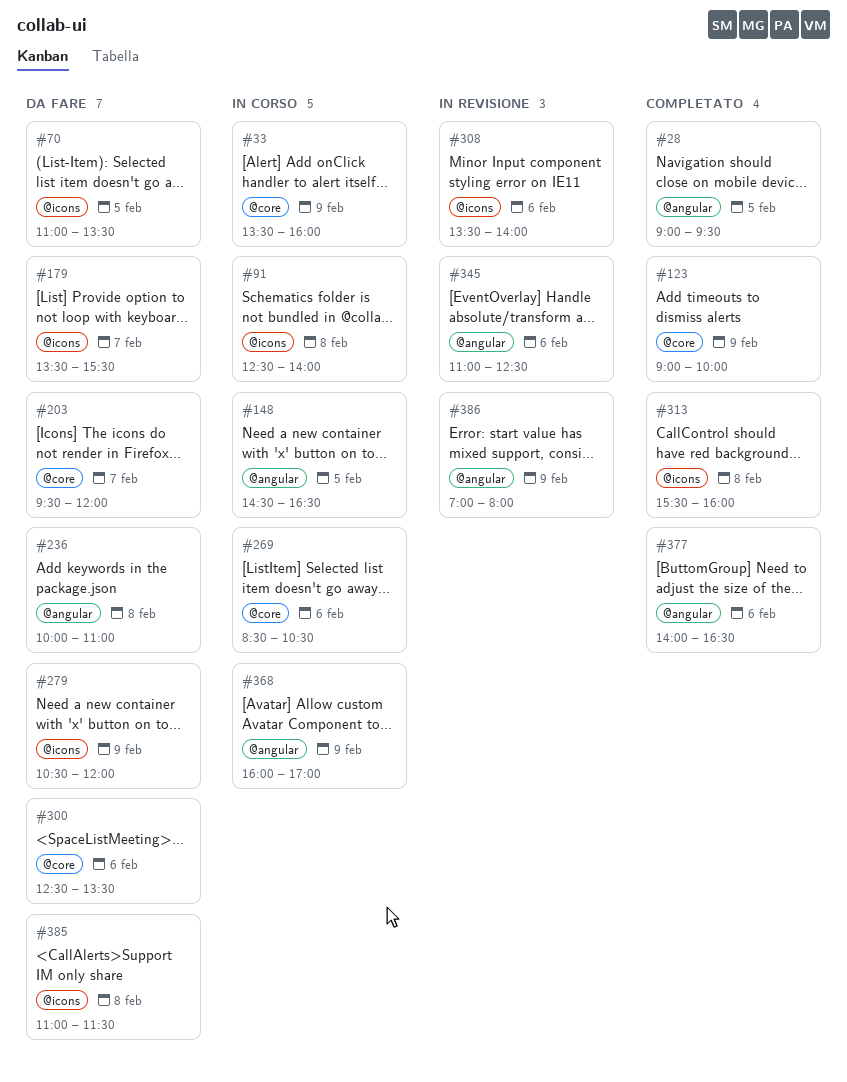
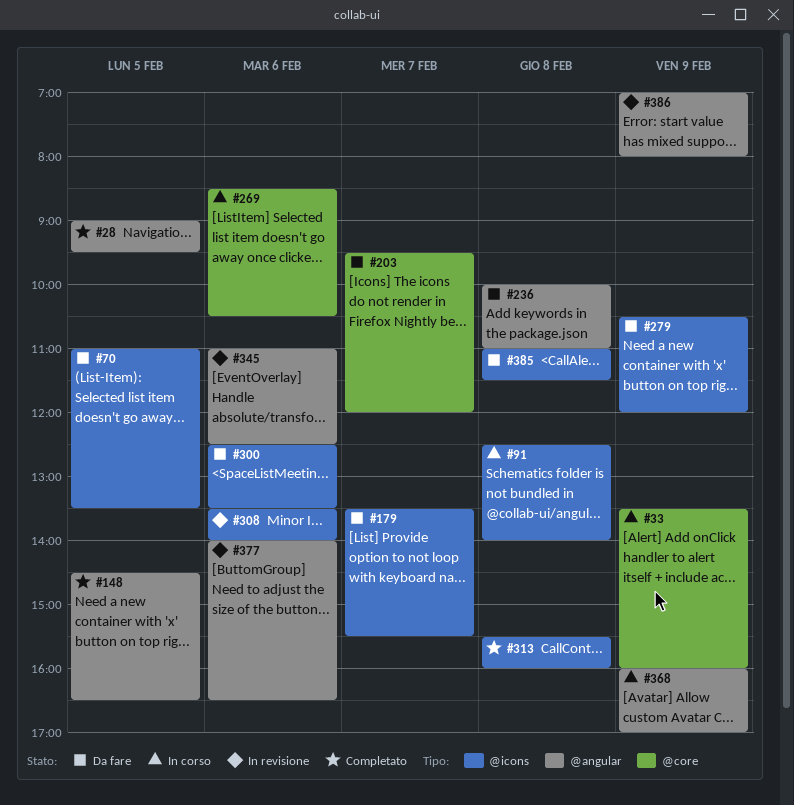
#123: present -> none
#148, status: In corso -> Completato
#300, label: @core -> @icons
#377, status: Completato -> In revisione

